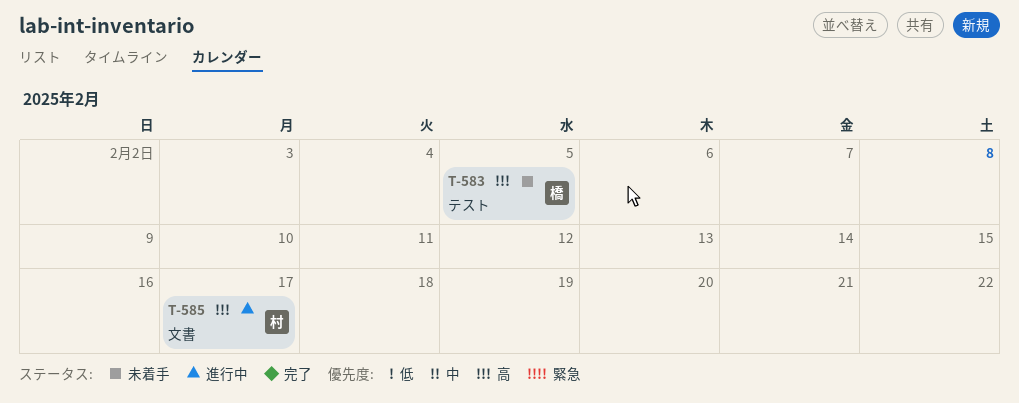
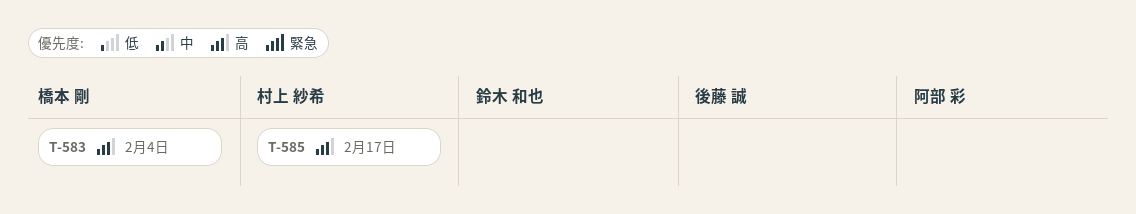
T-583, due: Feb 5 -> Feb 4

